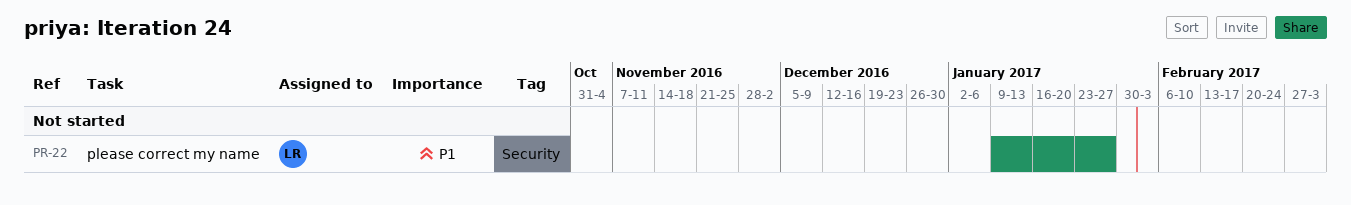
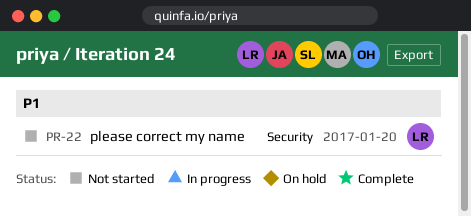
PR-22, due: Jan 27 -> Jan 20

